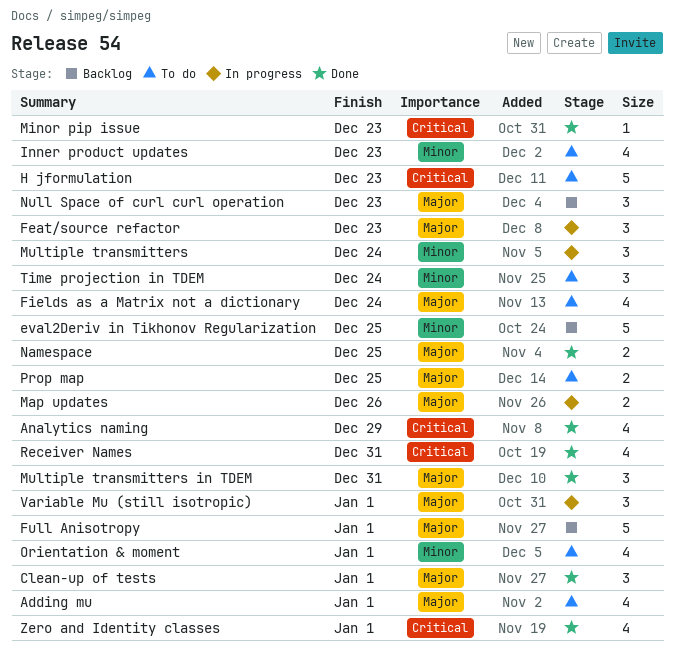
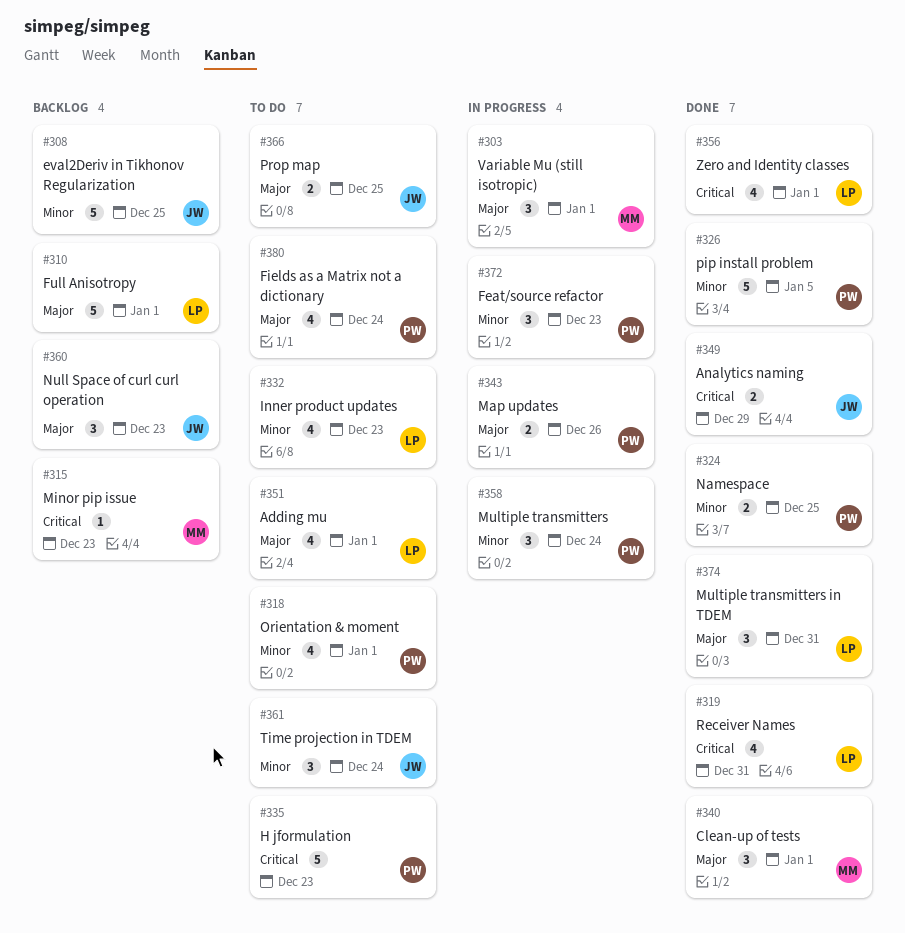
Analytics naming, estimate: 4 -> 2
Feat/source refactor, priority: Major -> Minor
Minor pip issue, status: Done -> Backlog
Namespace, priority: Major -> Minor
pip install problem: none -> present

